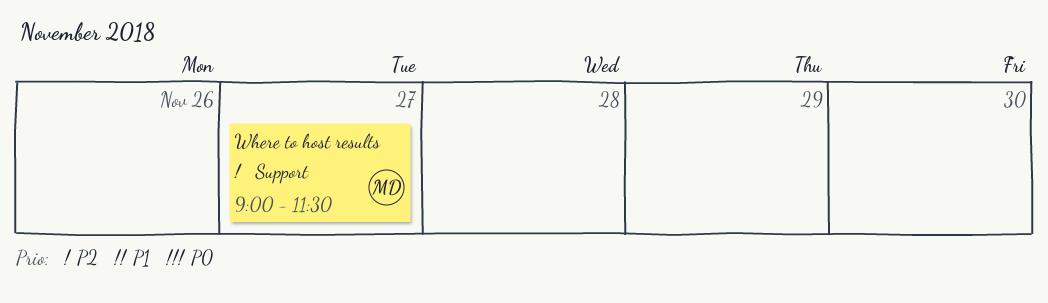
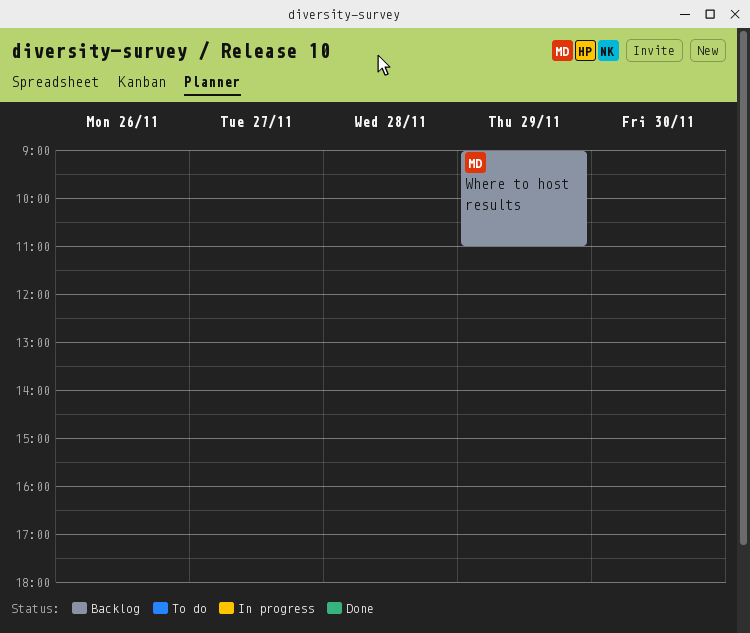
Where to host results, day: Nov 27 -> Nov 29
Where to host results, ends: 11:30 -> 11:00

